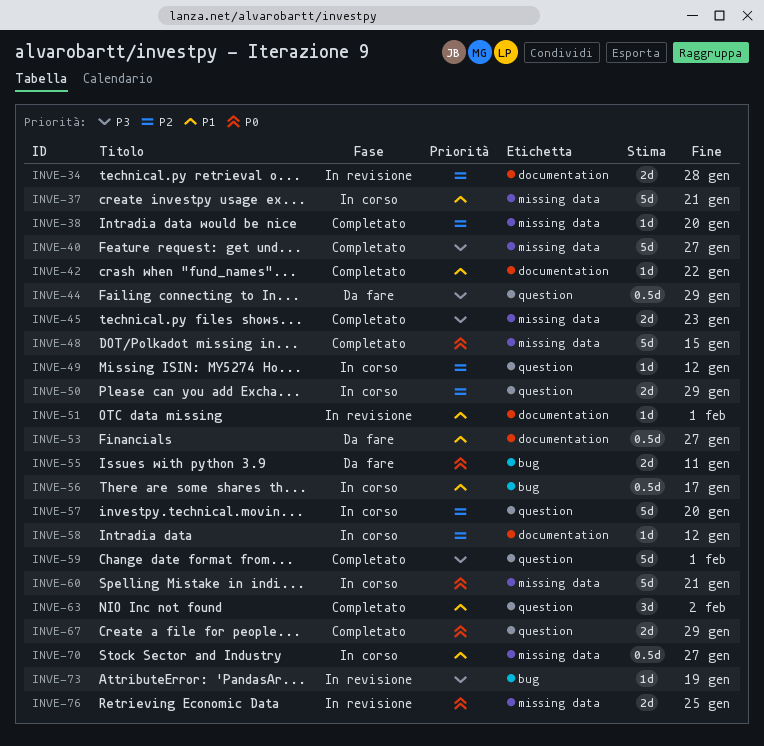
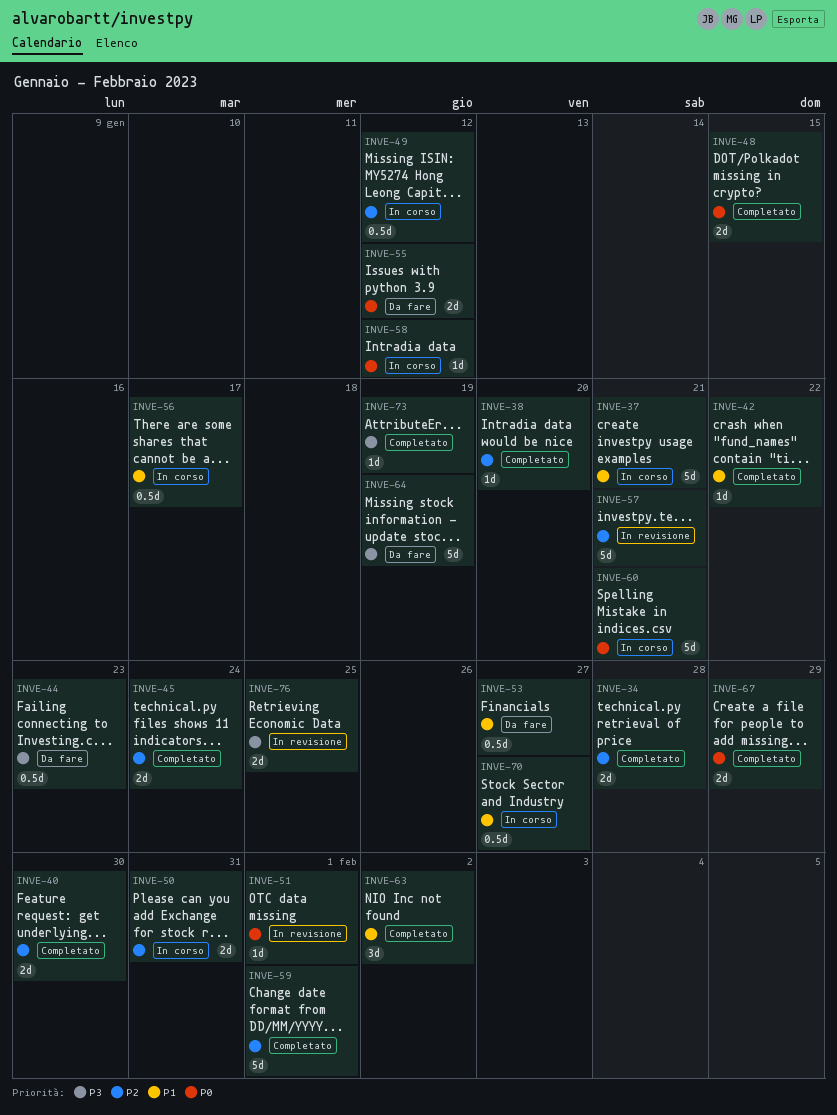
INVE-34, status: In revisione -> Completato
INVE-40, priority: P3 -> P2
INVE-40, estimate: 5d -> 2d
INVE-40, due: Jan 27 -> Jan 30
INVE-44, due: Jan 29 -> Jan 23
INVE-45, priority: P3 -> P2
INVE-45, due: Jan 23 -> Jan 24
INVE-48, estimate: 5d -> 2d
INVE-49, estimate: 1d -> 0.5d
INVE-50, due: Jan 29 -> Jan 31
INVE-51, priority: P1 -> P0
INVE-55, due: Jan 11 -> Jan 12
INVE-57, status: In corso -> In revisione
INVE-57, due: Jan 20 -> Jan 21
INVE-58, priority: P2 -> P0
INVE-59, priority: P3 -> P2
INVE-64: none -> present
INVE-73, status: In revisione -> Completato
INVE-76, priority: P0 -> P3

